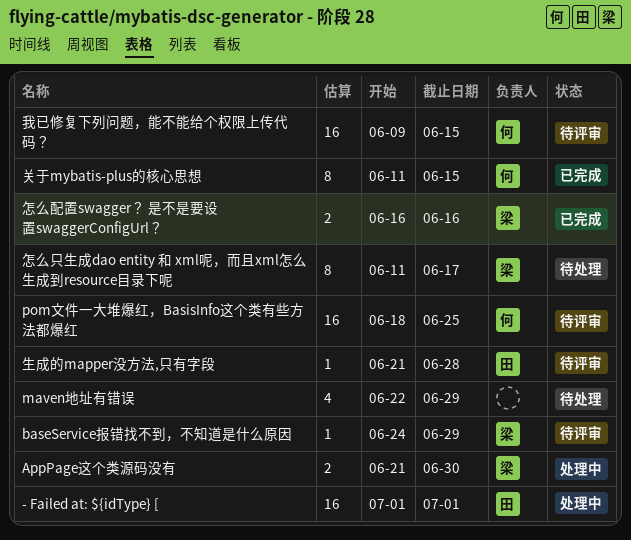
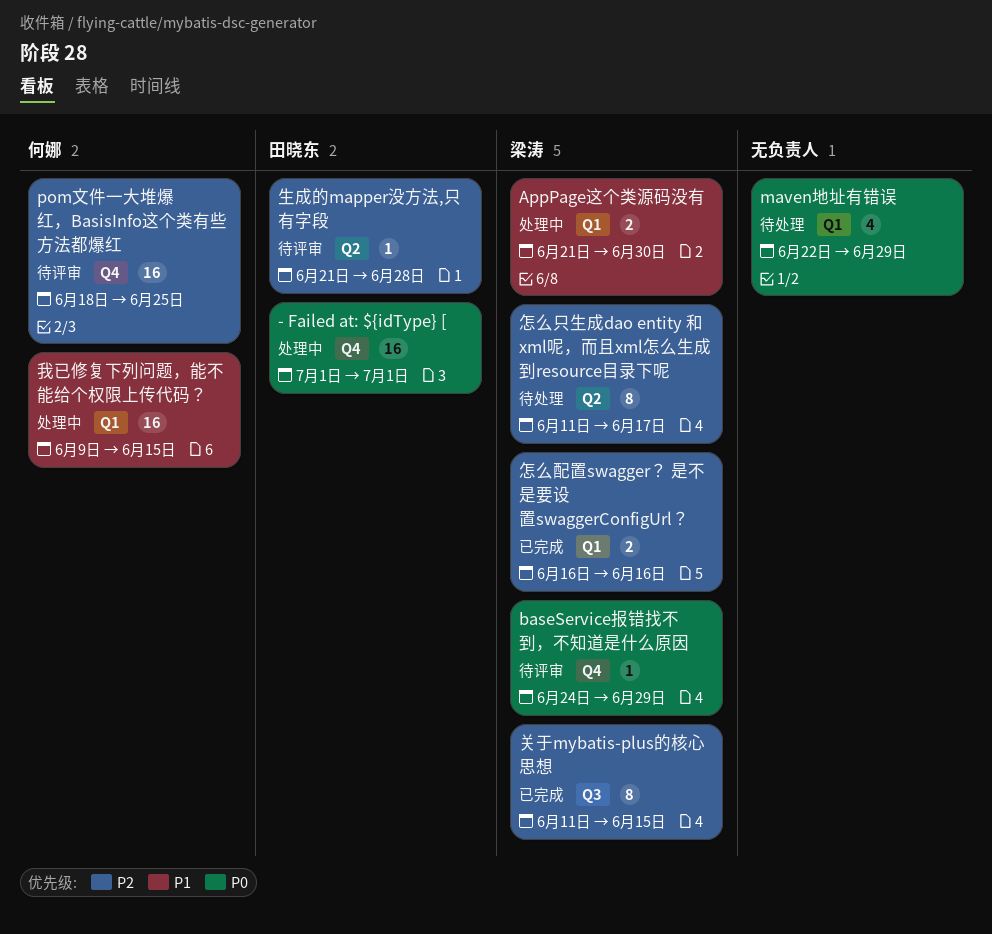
关于mybatis-plus的核心思想, owner: 何娜 -> 梁涛
我已修复下列问题，能不能给个权限上传代码？, status: 待评审 -> 处理中

